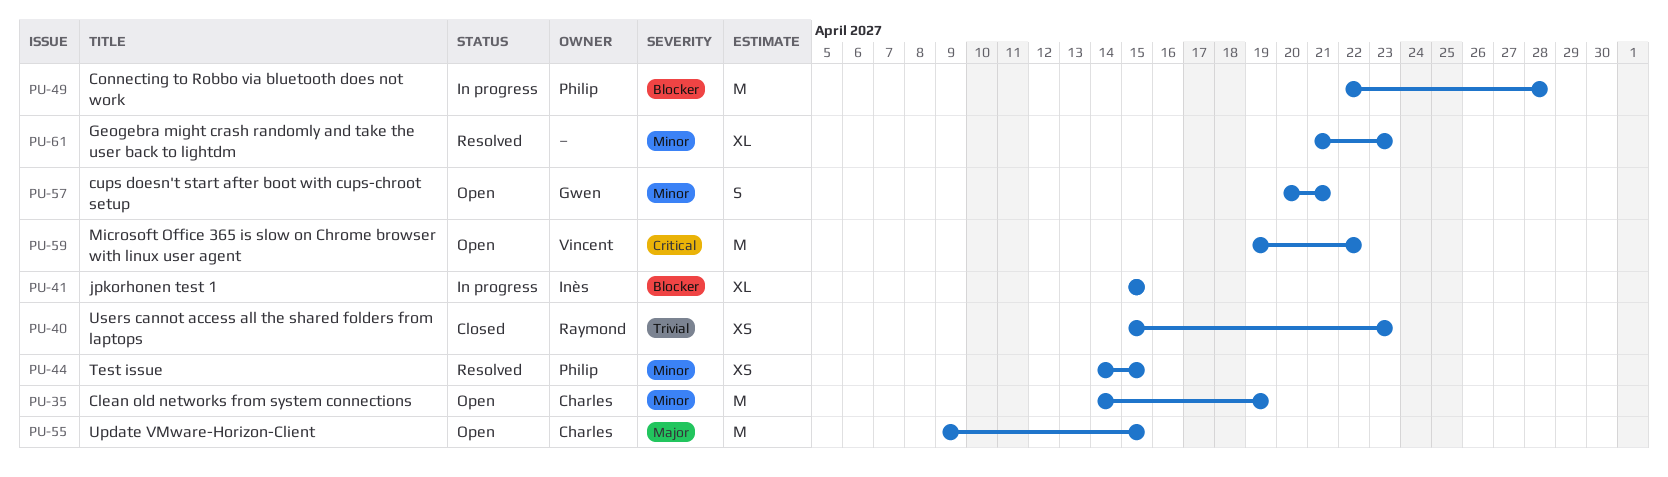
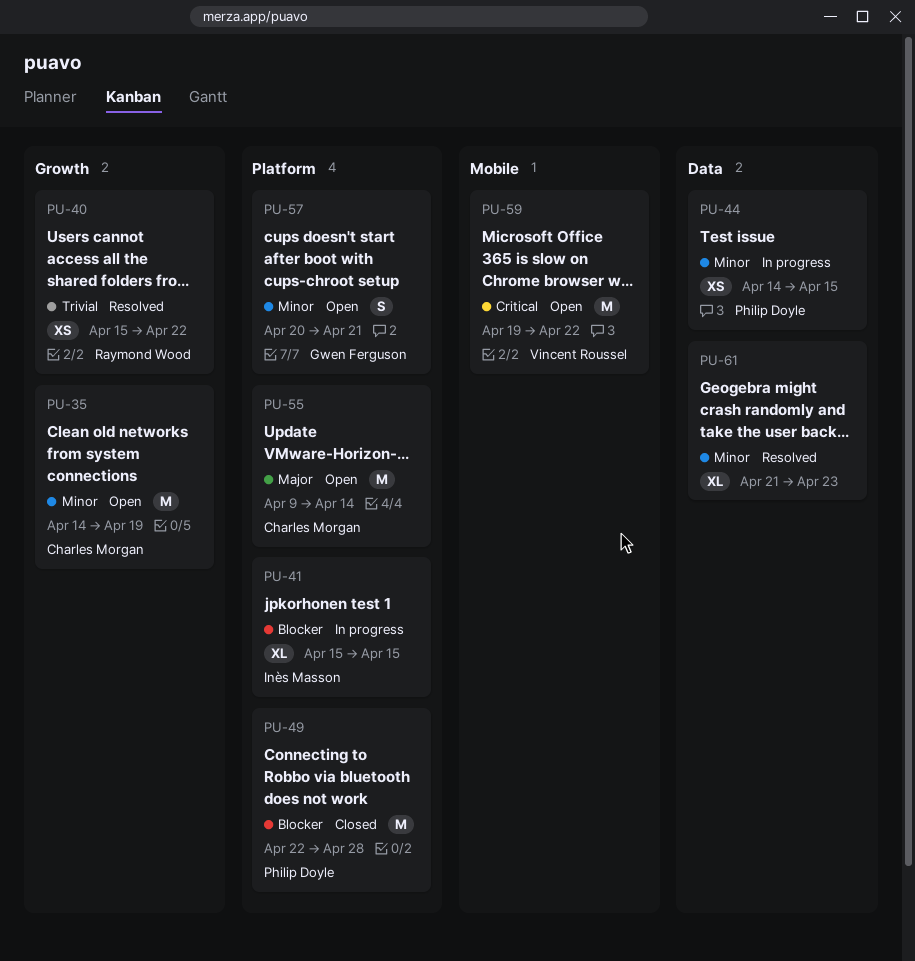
PU-40, status: Closed -> Resolved
PU-40, due: Apr 23 -> Apr 22
PU-44, status: Resolved -> In progress
PU-49, status: In progress -> Closed
PU-55, due: Apr 15 -> Apr 14

